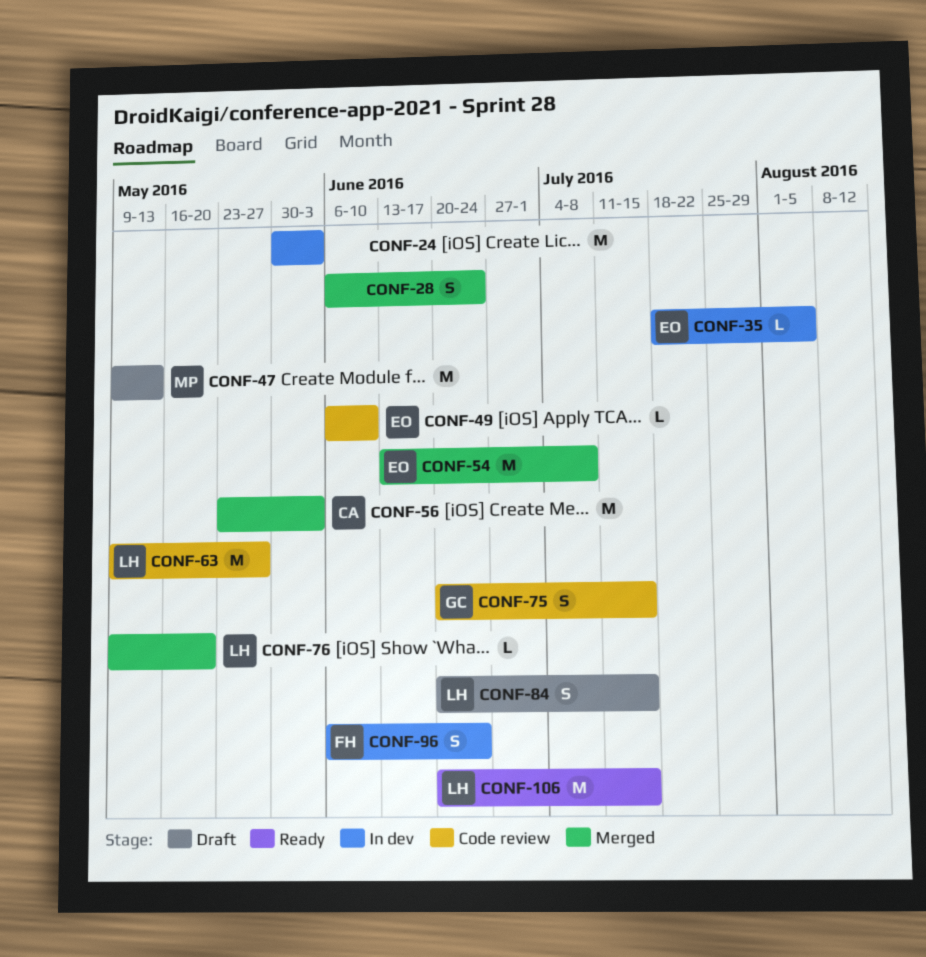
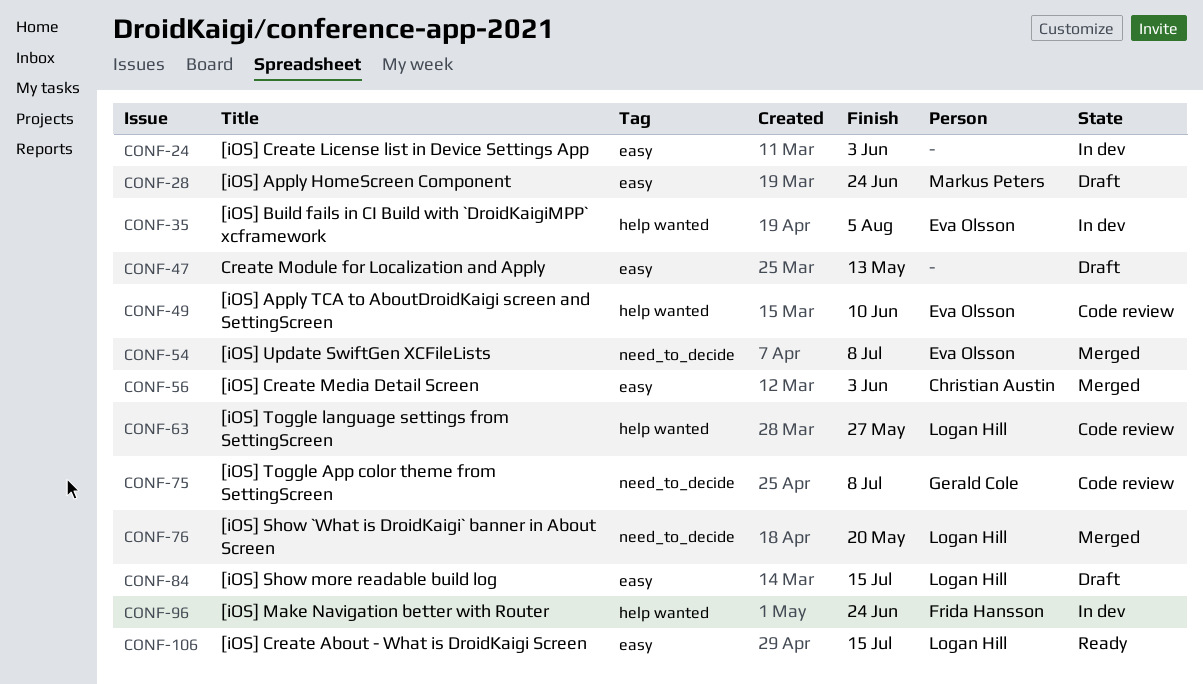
CONF-28, status: Merged -> Draft
CONF-28, owner: none -> Markus Peters
CONF-47, owner: Markus Peters -> none
CONF-75, due: Jul 15 -> Jul 8

